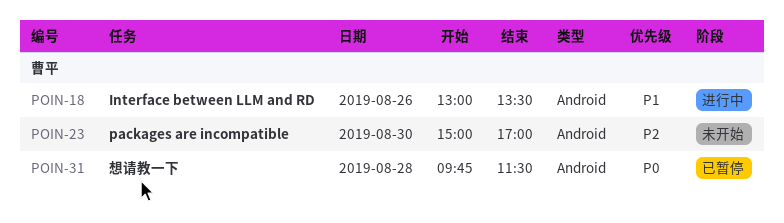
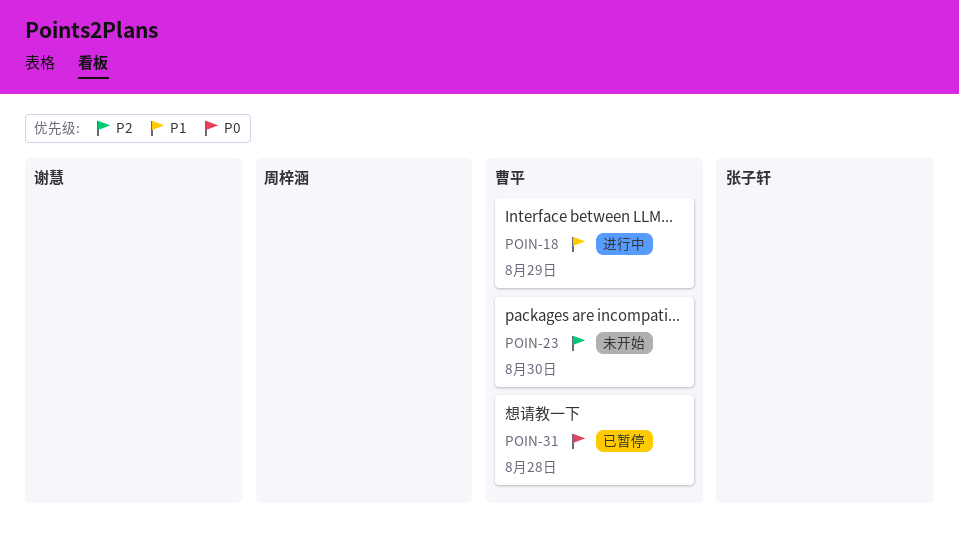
POIN-18, day: Aug 26 -> Aug 29

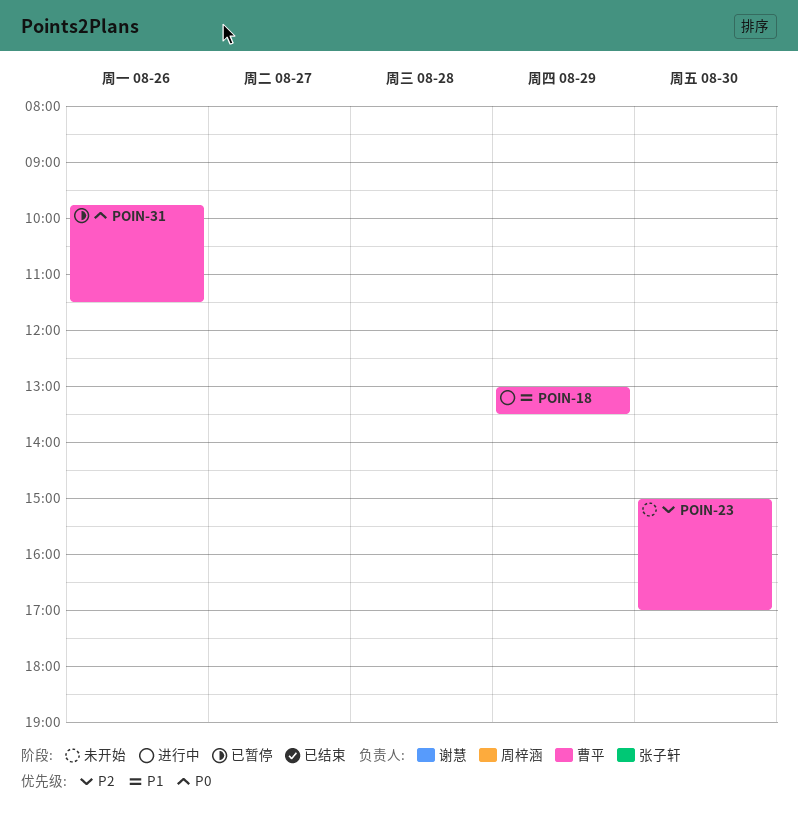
POIN-31, day: Aug 28 -> Aug 26

